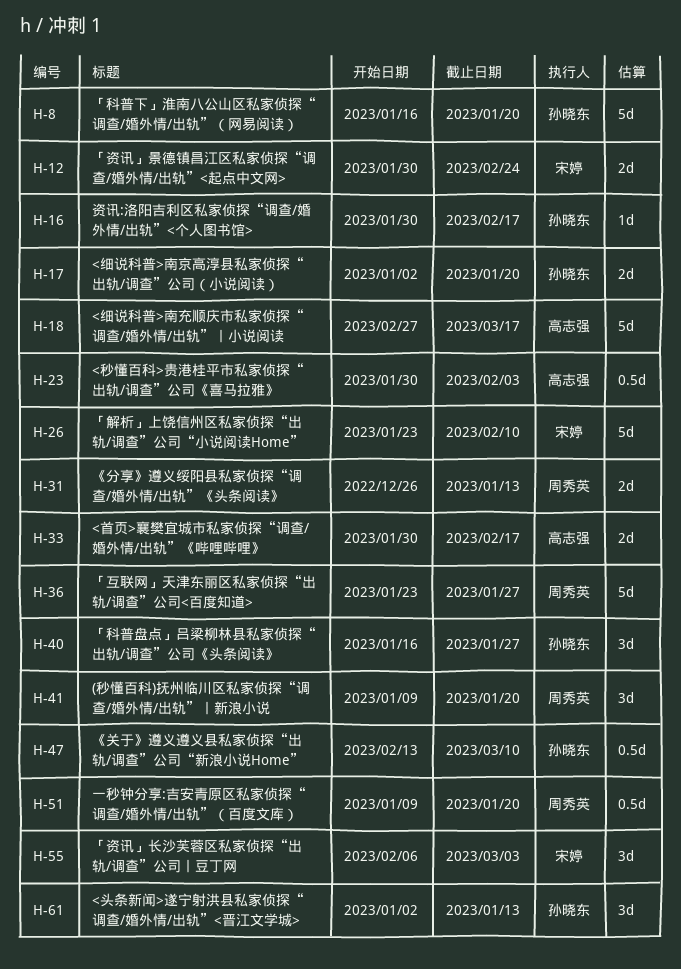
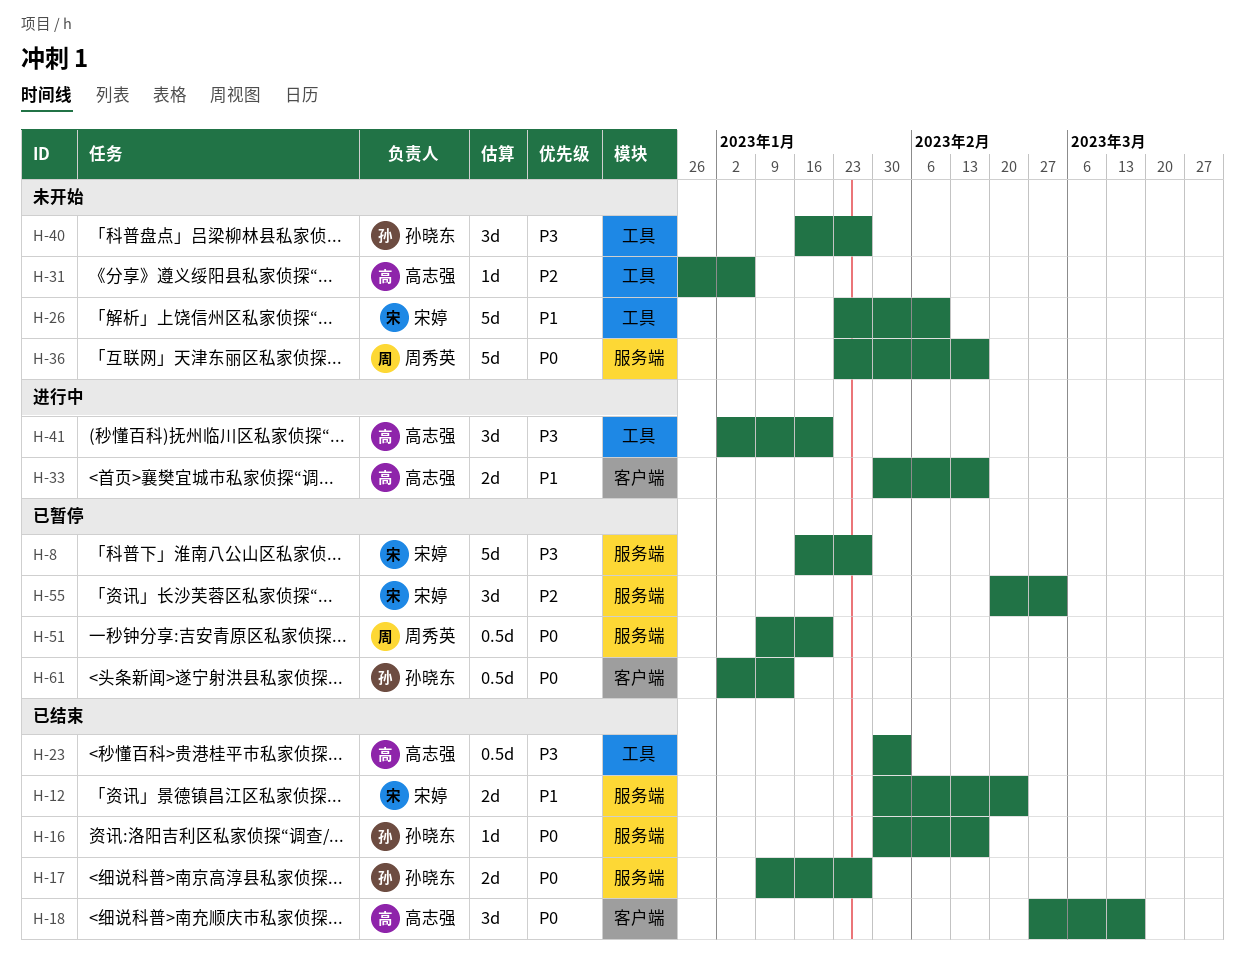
H-8, owner: 孙晓东 -> 宋婷
H-8, due: Jan 20 -> Jan 27
H-17, start: Jan 2 -> Jan 9
H-17, due: Jan 20 -> Jan 27
H-18, estimate: 5d -> 3d
H-31, owner: 周秀英 -> 高志强
H-31, estimate: 2d -> 1d
H-31, due: Jan 13 -> Jan 6
H-36, due: Jan 27 -> Feb 17
H-41, owner: 周秀英 -> 高志强
H-41, start: Jan 9 -> Jan 2
H-47: present -> none
H-55, start: Feb 6 -> Feb 20
H-61, estimate: 3d -> 0.5d

